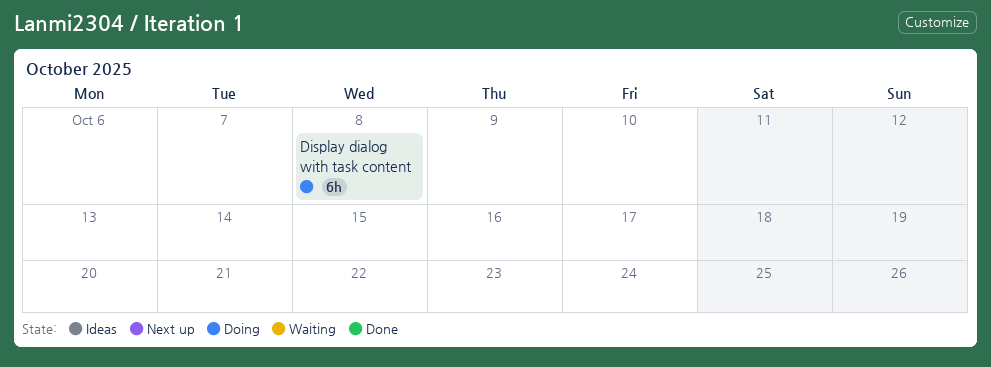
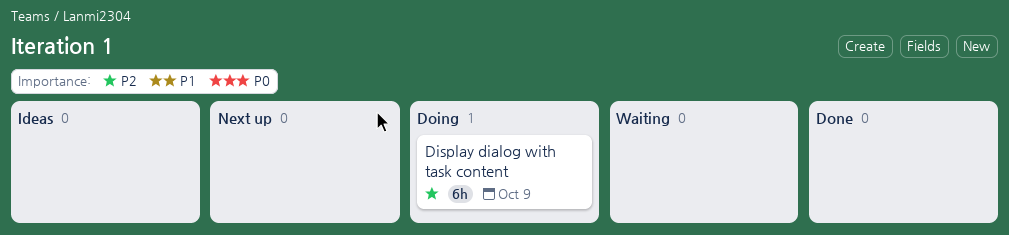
Display dialog with task content, due: Oct 8 -> Oct 9

